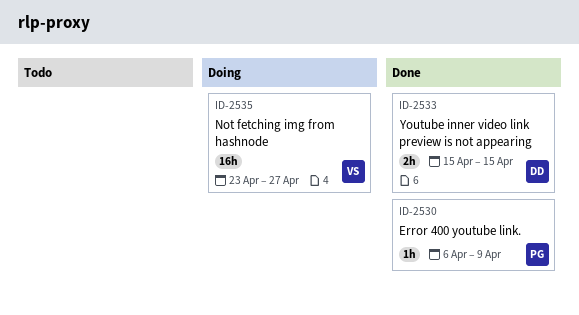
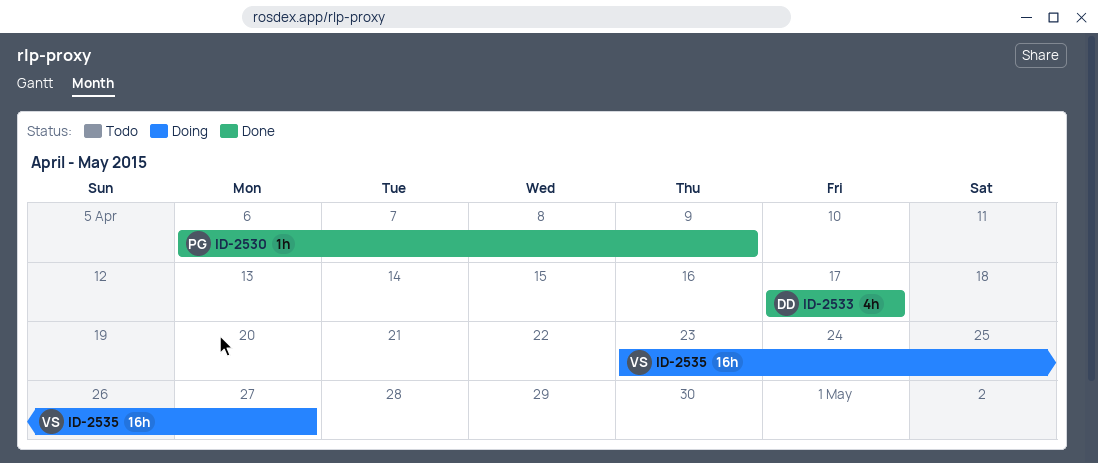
ID-2533, estimate: 2h -> 4h
ID-2533, start: Apr 15 -> Apr 17
ID-2533, due: Apr 15 -> Apr 17

